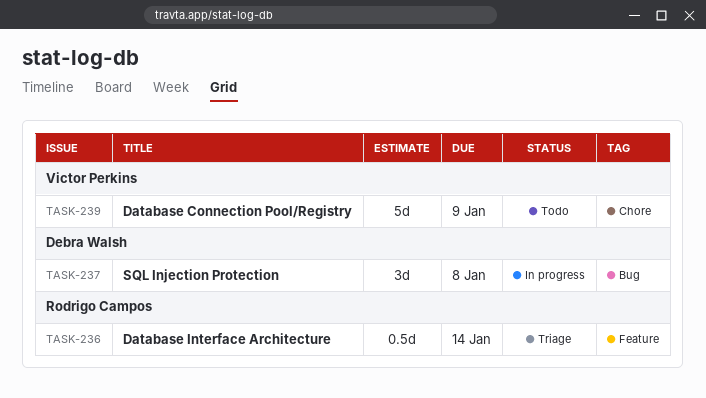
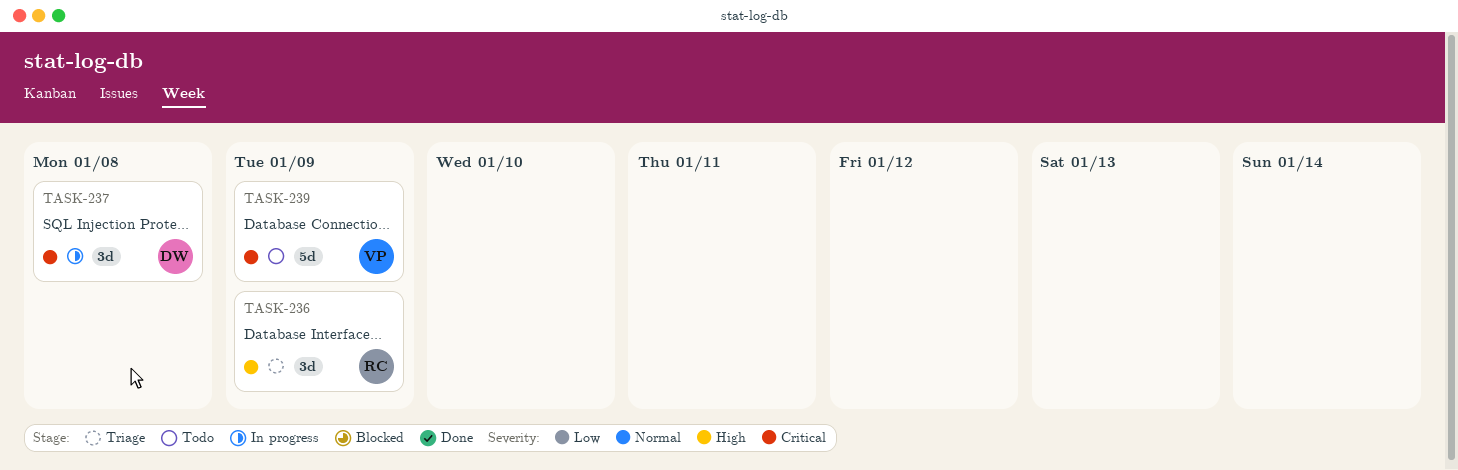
TASK-236, estimate: 0.5d -> 3d
TASK-236, due: Jan 14 -> Jan 9

